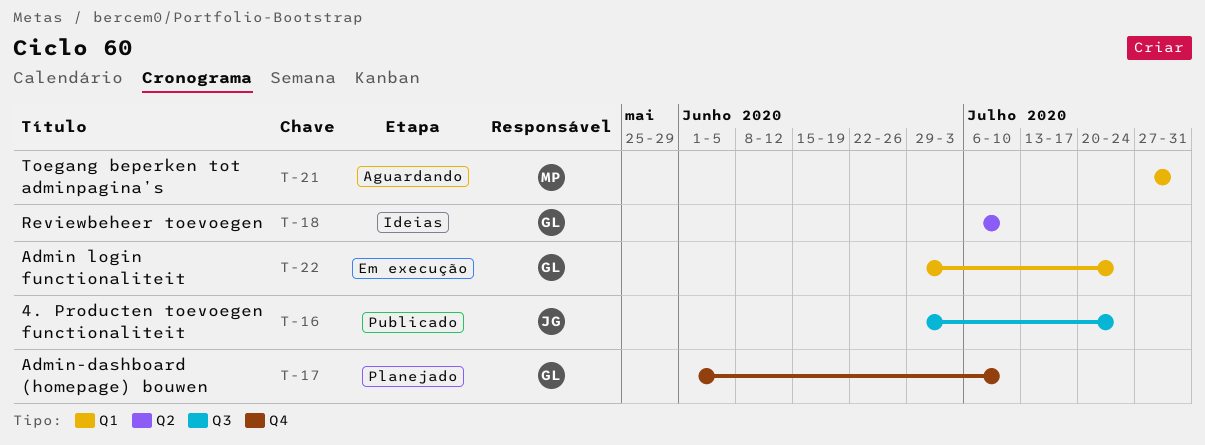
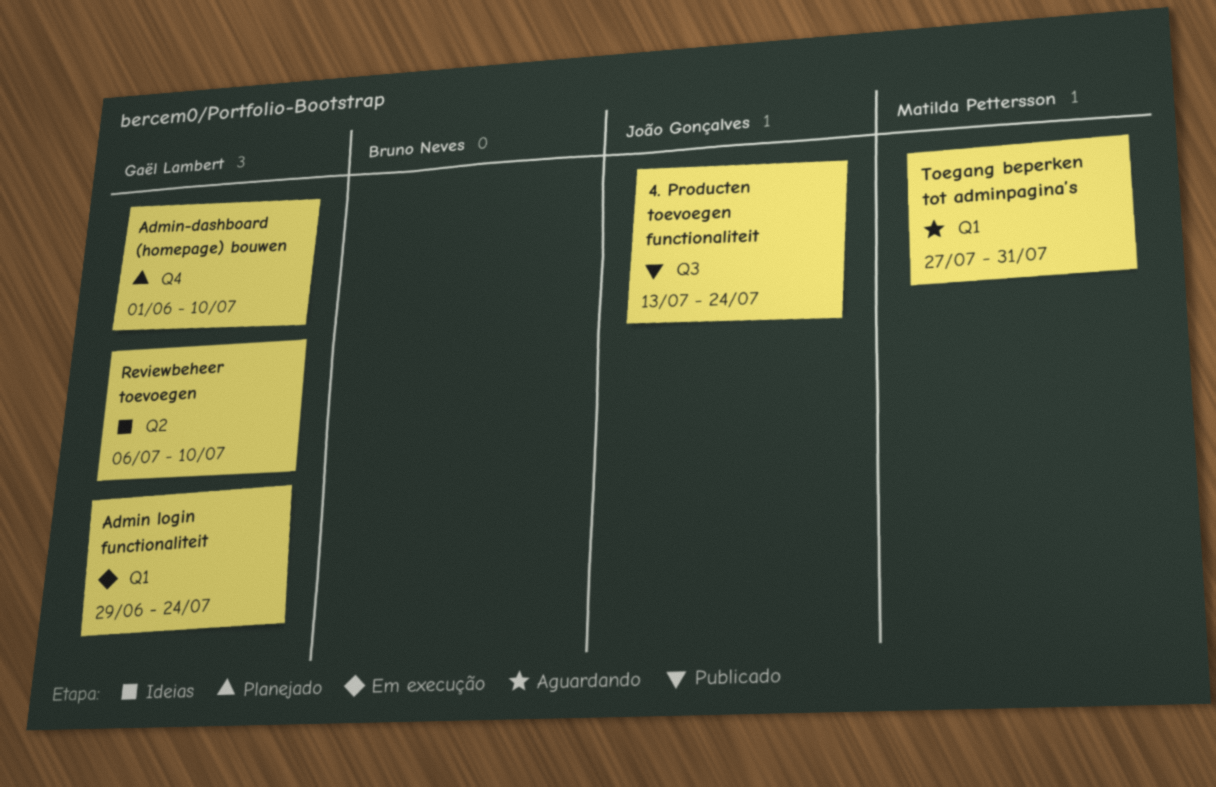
4. Producten toevoegen functionaliteit, start: Jun 29 -> Jul 13

